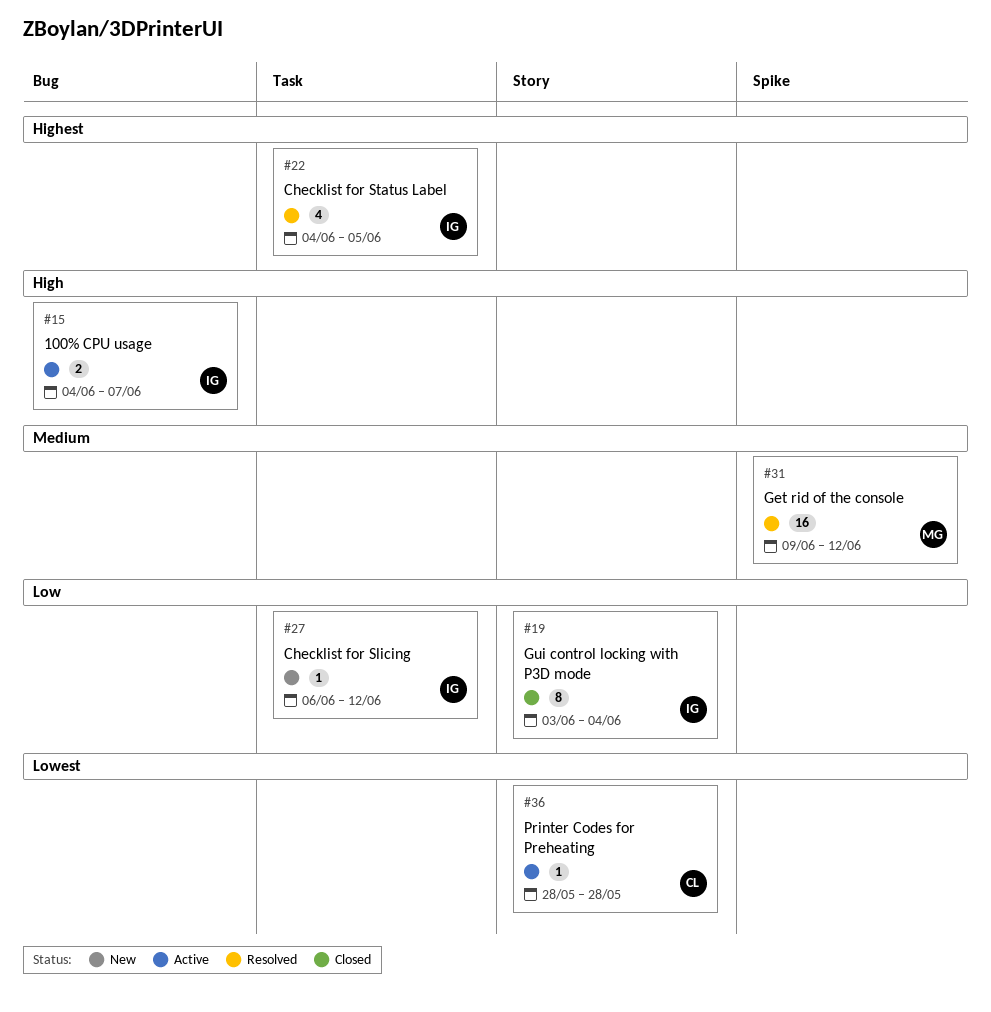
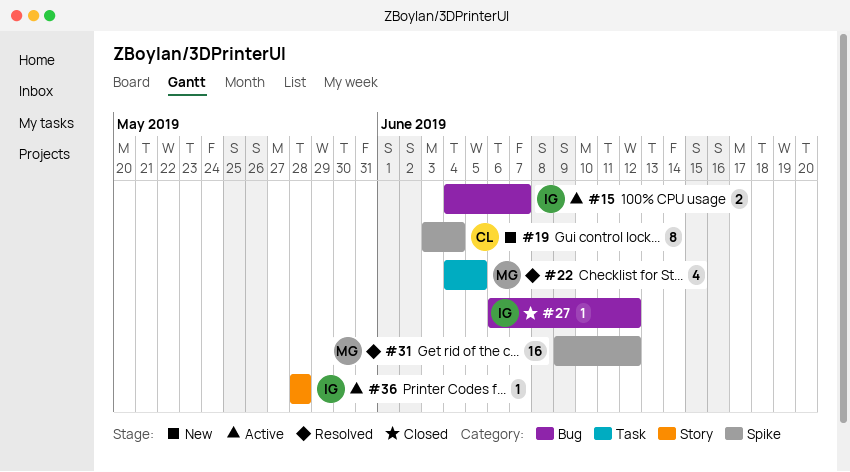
#19, status: Closed -> New
#19, owner: IG -> CL
#19, label: Story -> Spike
#22, owner: IG -> MG
#27, status: New -> Closed
#27, label: Task -> Bug
#36, owner: CL -> IG

